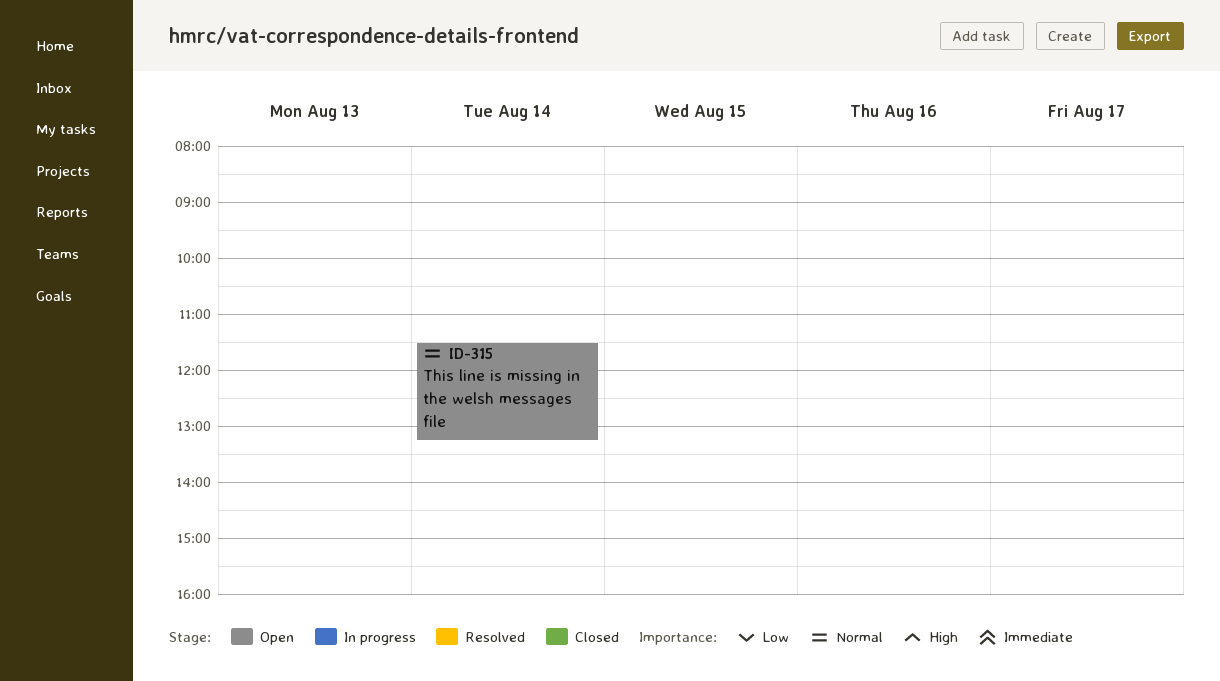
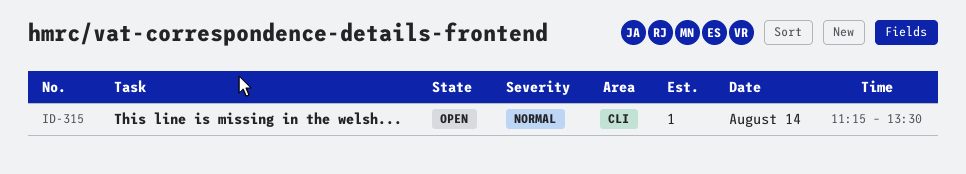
ID-315, begins: 11:30 -> 11:15
ID-315, ends: 13:15 -> 13:30

